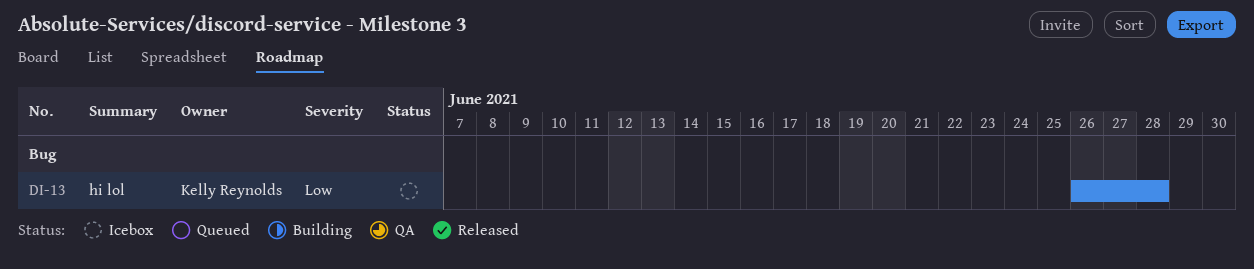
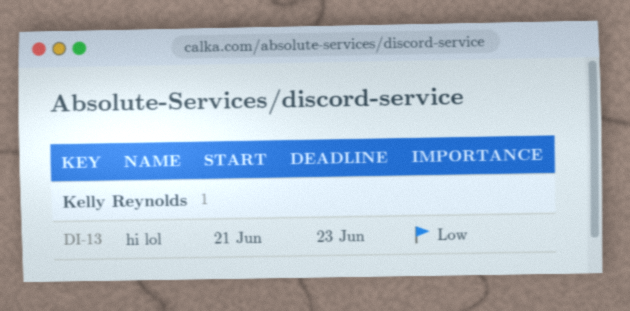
DI-13, start: Jun 26 -> Jun 21
DI-13, due: Jun 28 -> Jun 23

